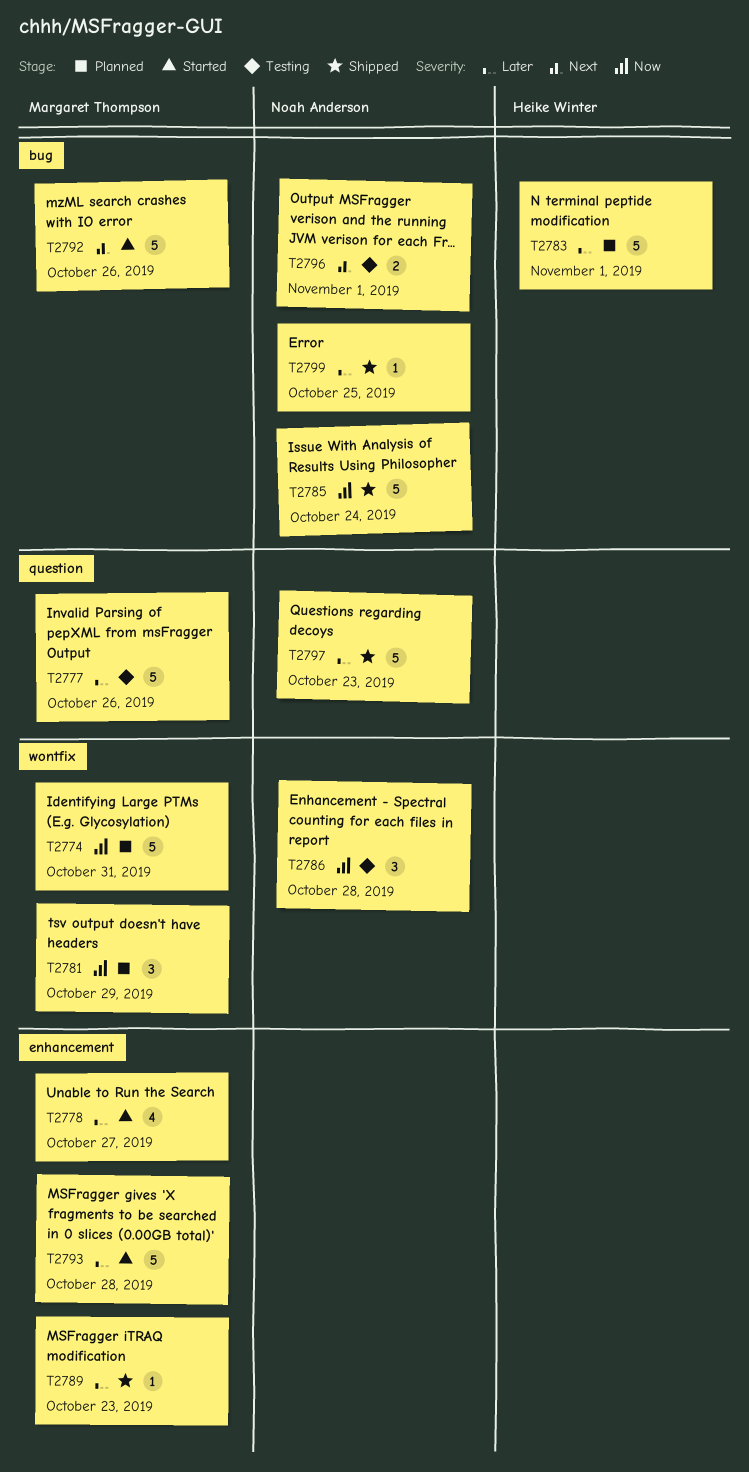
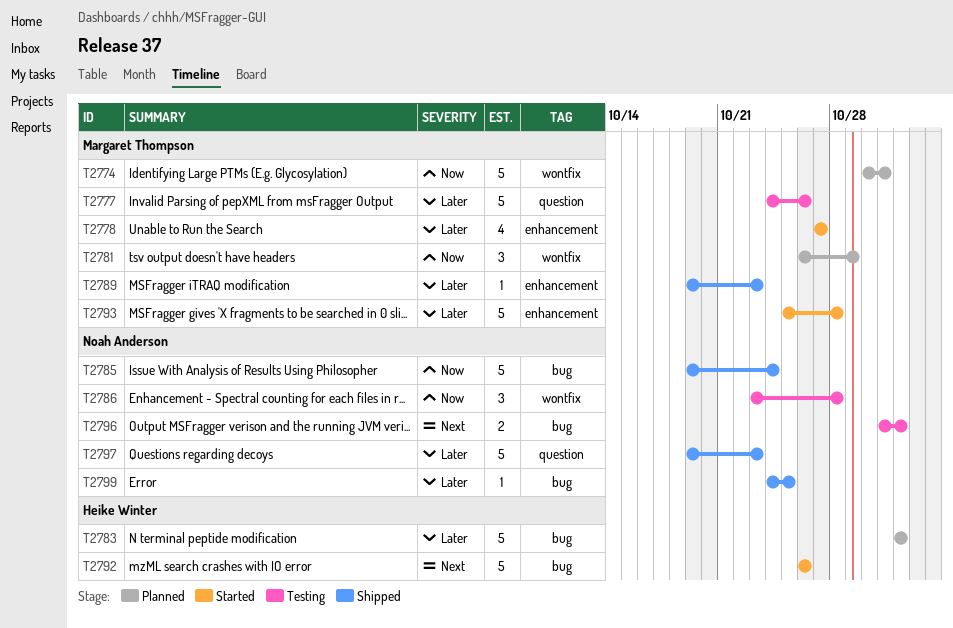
T2792, owner: Margaret Thompson -> Heike Winter

